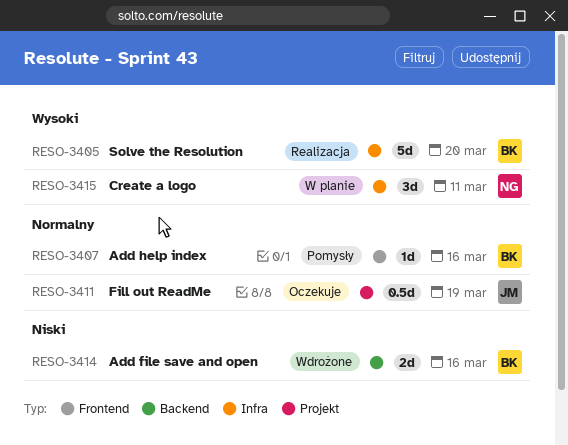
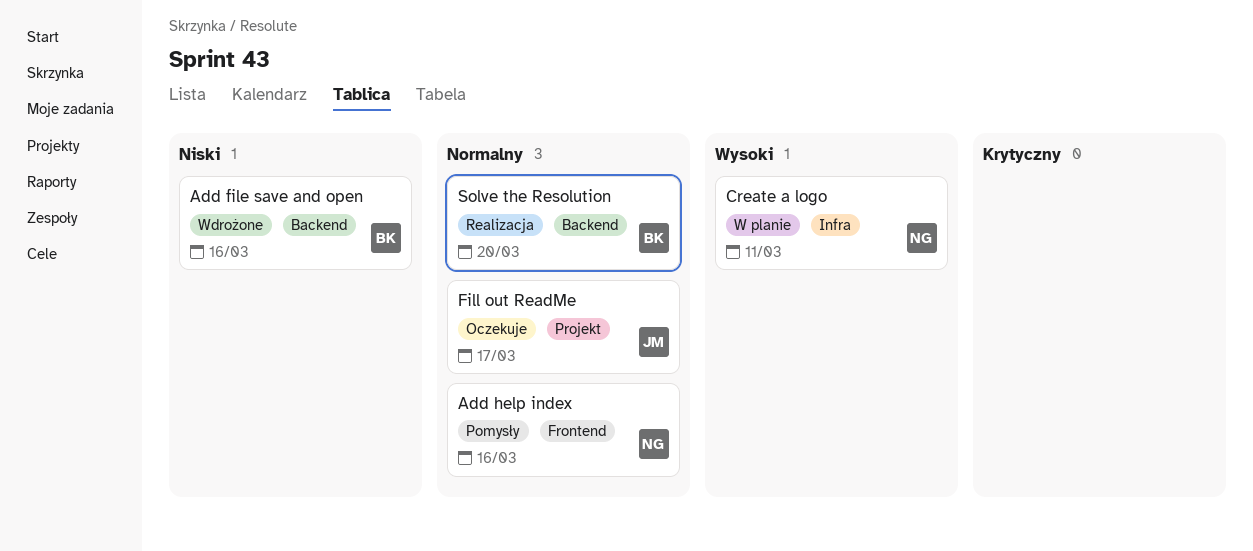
Add help index, owner: BK -> NG
Fill out ReadMe, due: Mar 19 -> Mar 17
Solve the Resolution, priority: Wysoki -> Normalny
Solve the Resolution, label: Infra -> Backend

